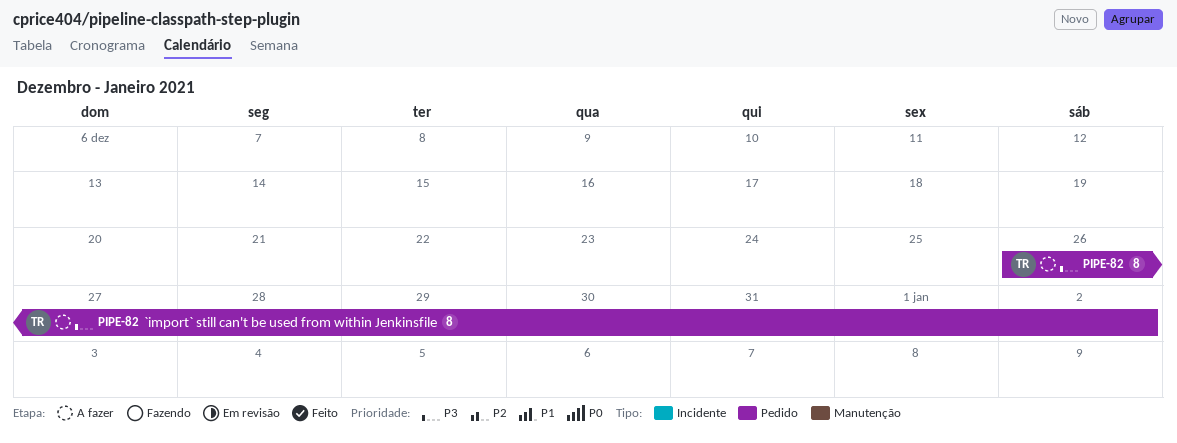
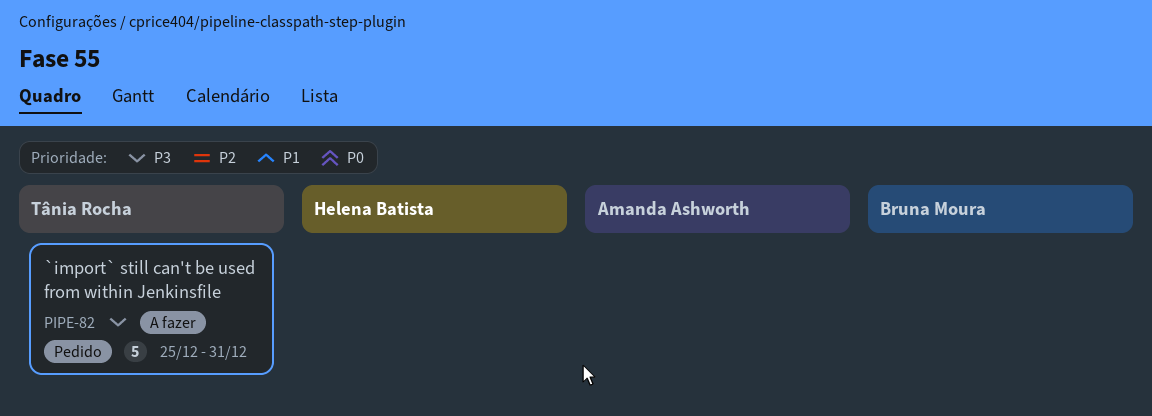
PIPE-82, estimate: 8 -> 5
PIPE-82, start: Dec 26 -> Dec 25
PIPE-82, due: Jan 2 -> Dec 31

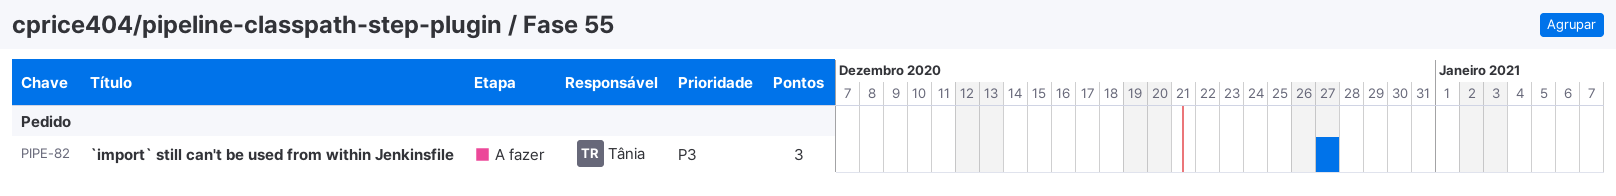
PIPE-82, estimate: 5 -> 3
PIPE-82, start: Dec 25 -> Dec 27
PIPE-82, due: Dec 31 -> Dec 27

